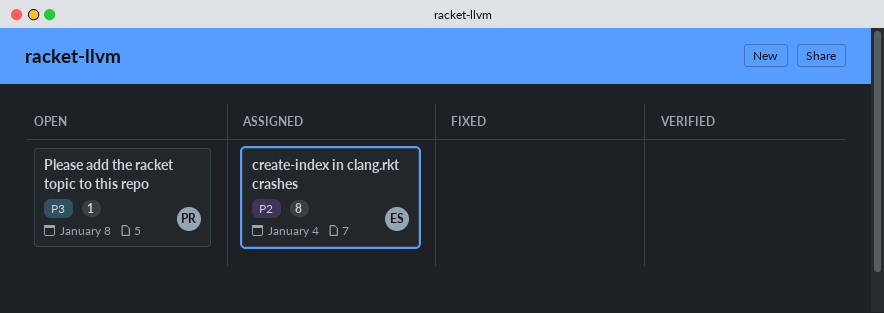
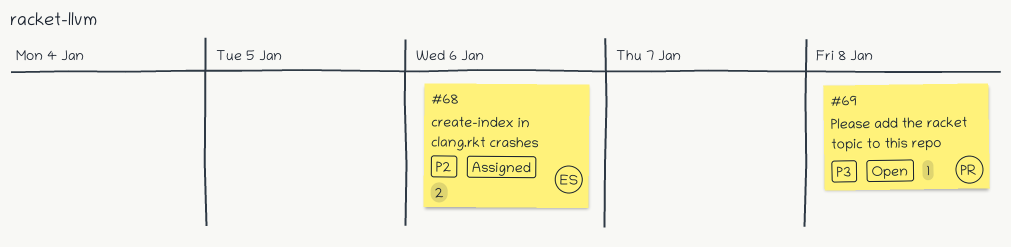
create-index in clang.rkt crashes, estimate: 8 -> 2
create-index in clang.rkt crashes, due: Jan 4 -> Jan 6

